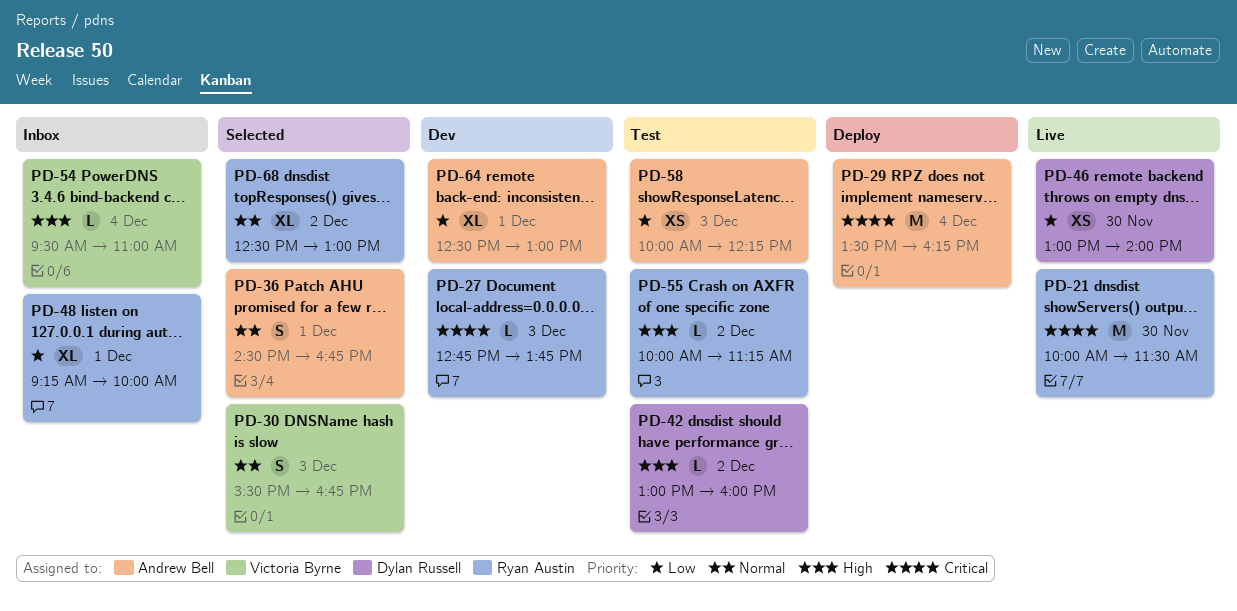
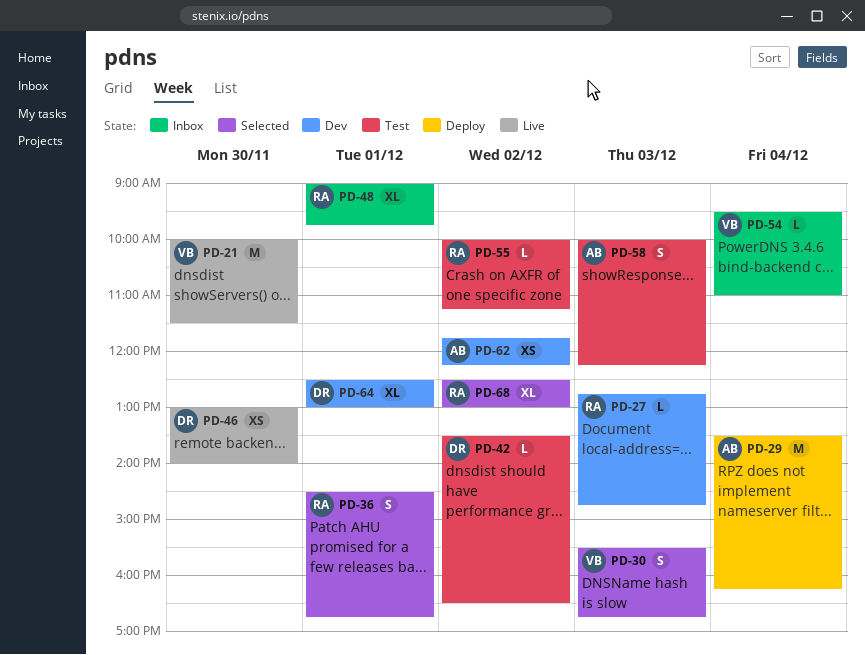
PD-21, owner: Ryan Austin -> Victoria Byrne
PD-27, ends: 13:45 -> 14:45
PD-36, owner: Andrew Bell -> Ryan Austin
PD-42, begins: 13:00 -> 13:30
PD-42, ends: 16:00 -> 16:30
PD-48, begins: 09:15 -> 09:00
PD-48, ends: 10:00 -> 09:45
PD-58, estimate: XS -> S
PD-62: none -> present
PD-64, owner: Andrew Bell -> Dylan Russell

